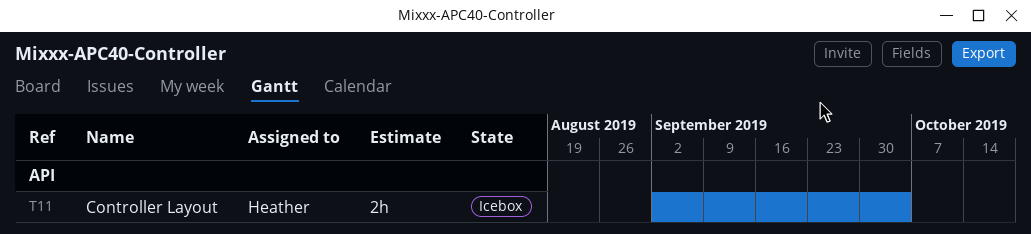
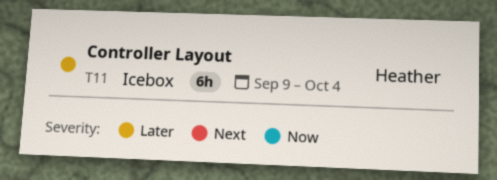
T11, estimate: 2h -> 6h
T11, start: Sep 2 -> Sep 9

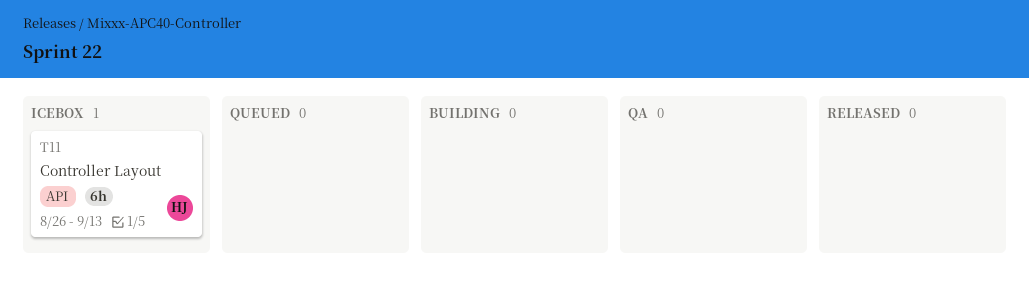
T11, start: Sep 9 -> Aug 26
T11, due: Oct 4 -> Sep 13

